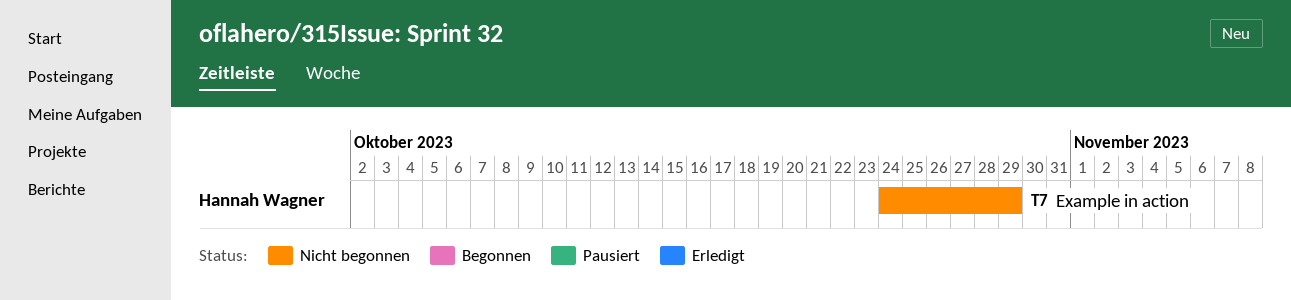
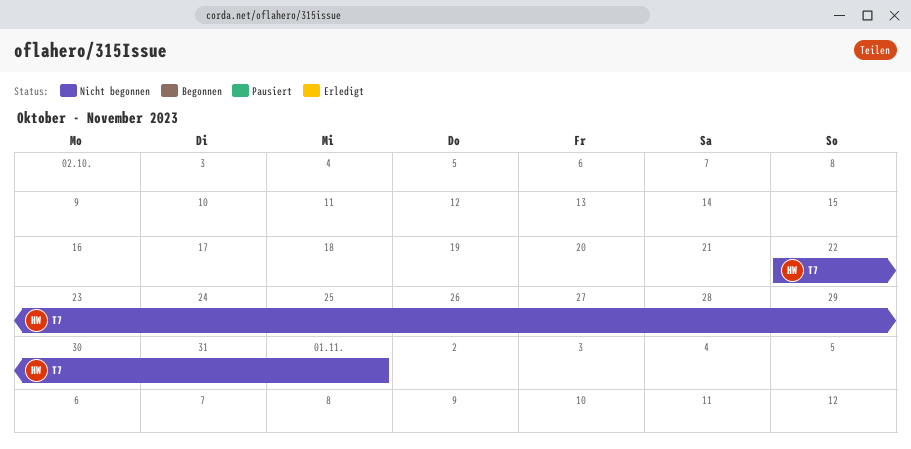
T7, start: Oct 24 -> Oct 22
T7, due: Oct 29 -> Nov 1

